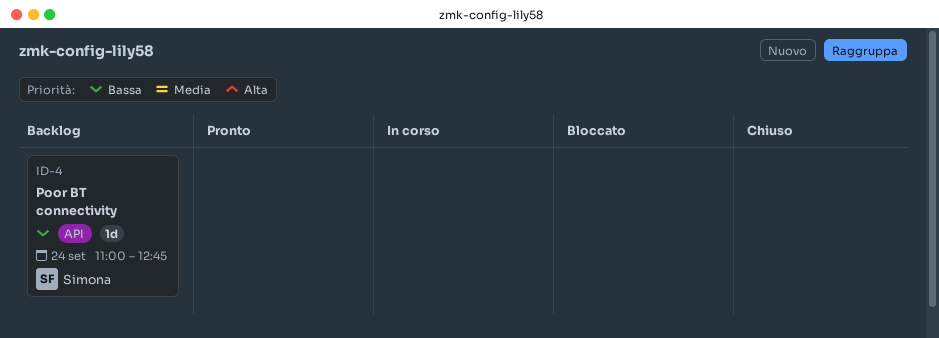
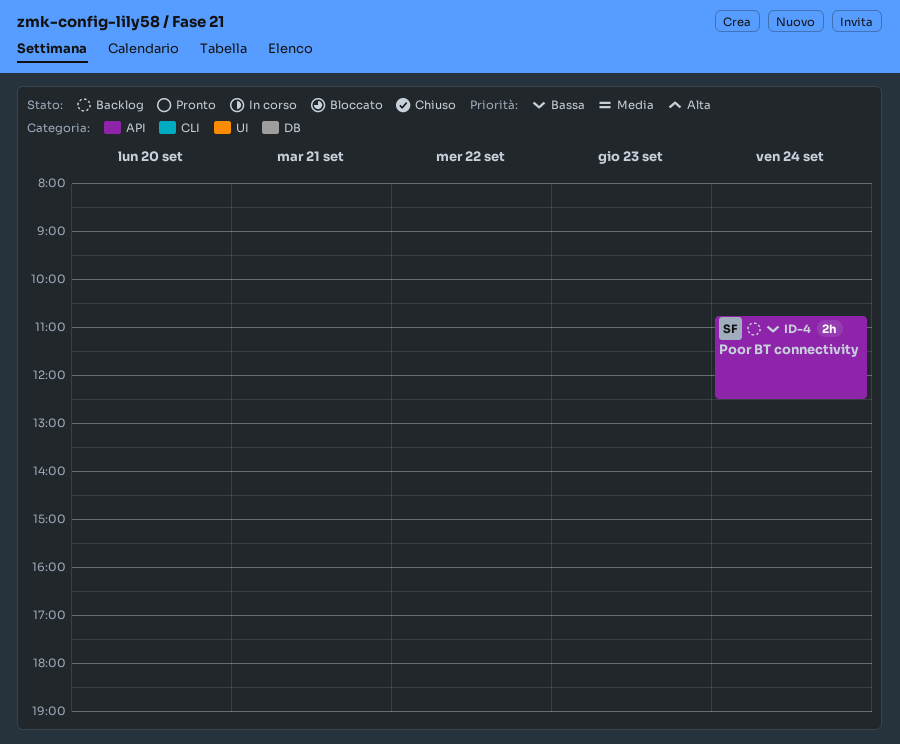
ID-4, estimate: 1d -> 2h
ID-4, begins: 11:00 -> 10:45
ID-4, ends: 12:45 -> 12:30

